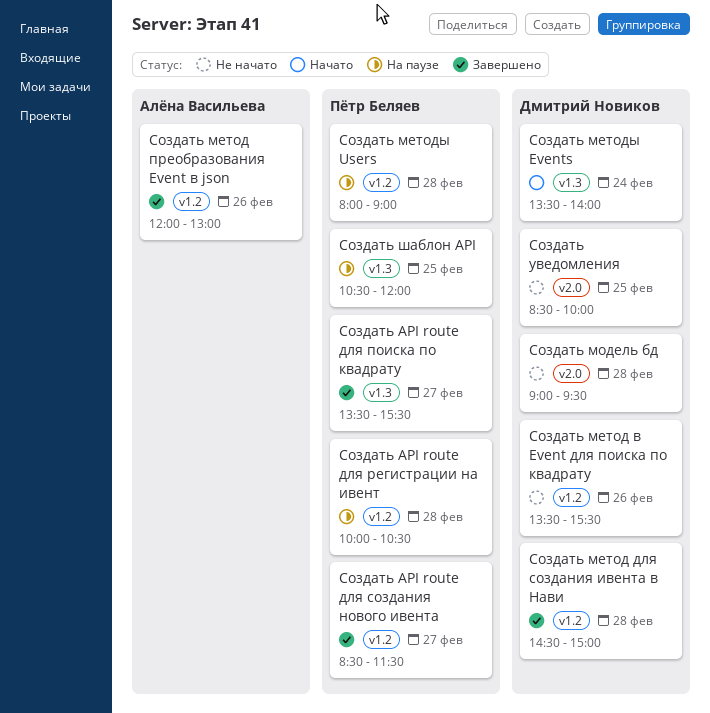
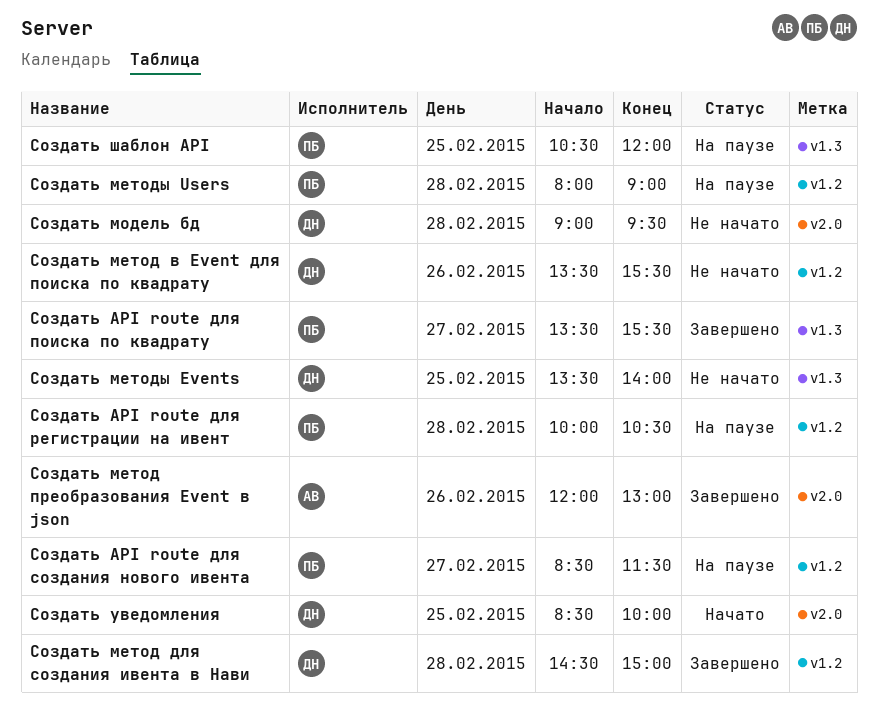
Создать API route для создания нового ивента, status: Завершено -> На паузе
Создать метод преобразования Event в json, label: v1.2 -> v2.0
Создать методы Events, status: Начато -> Не начато
Создать методы Events, day: Feb 24 -> Feb 25
Создать уведомления, status: Не начато -> Начато

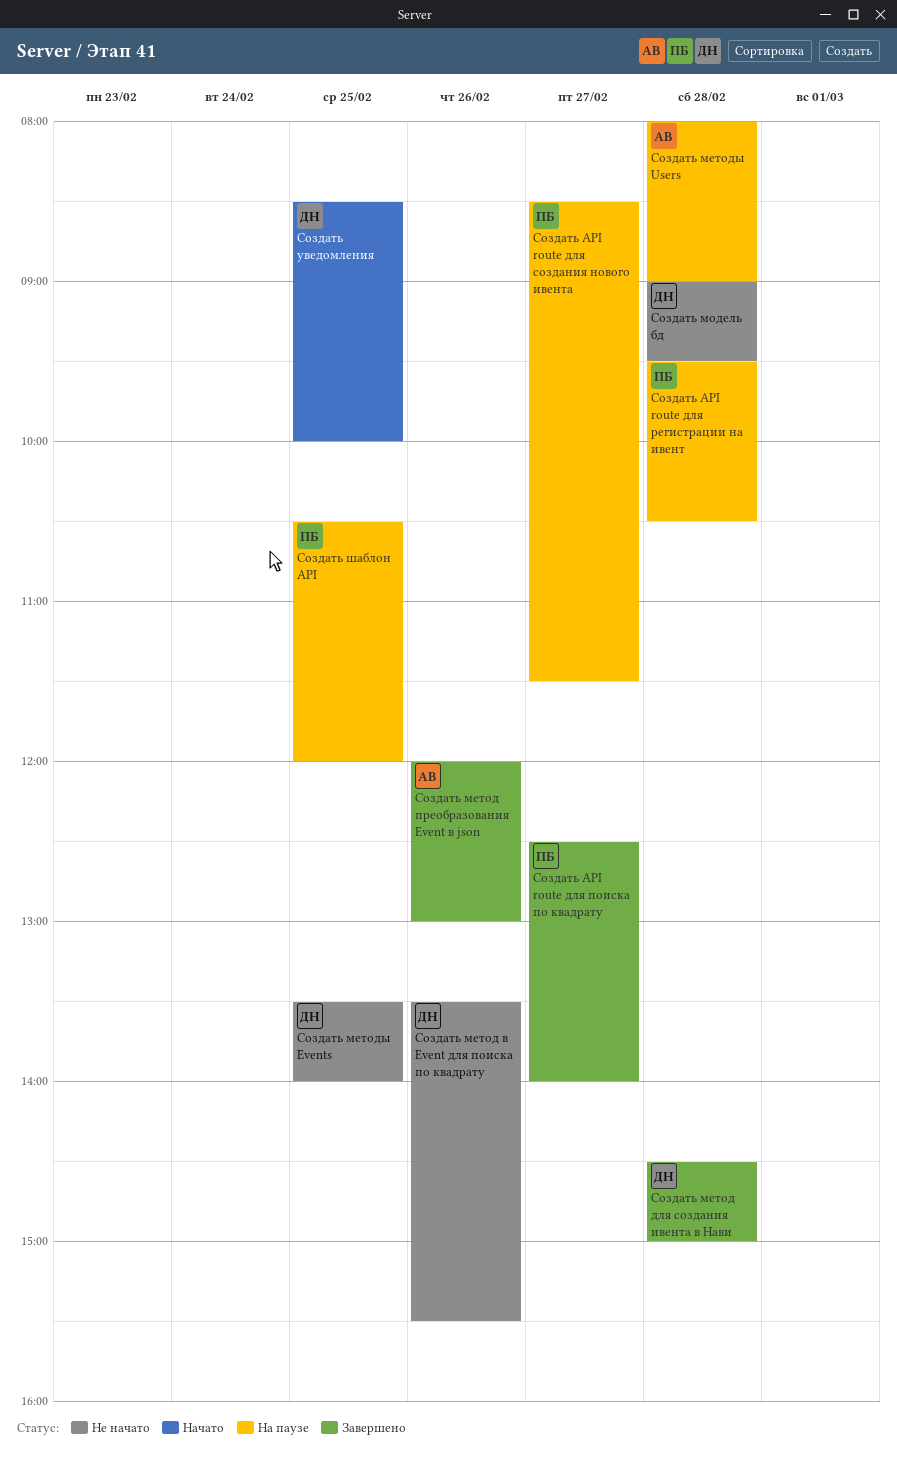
Создать API route для поиска по квадрату, begins: 13:30 -> 12:30
Создать API route для поиска по квадрату, ends: 15:30 -> 14:00
Создать API route для регистрации на ивент, begins: 10:00 -> 09:30
Создать методы Users, owner: ПБ -> АВ

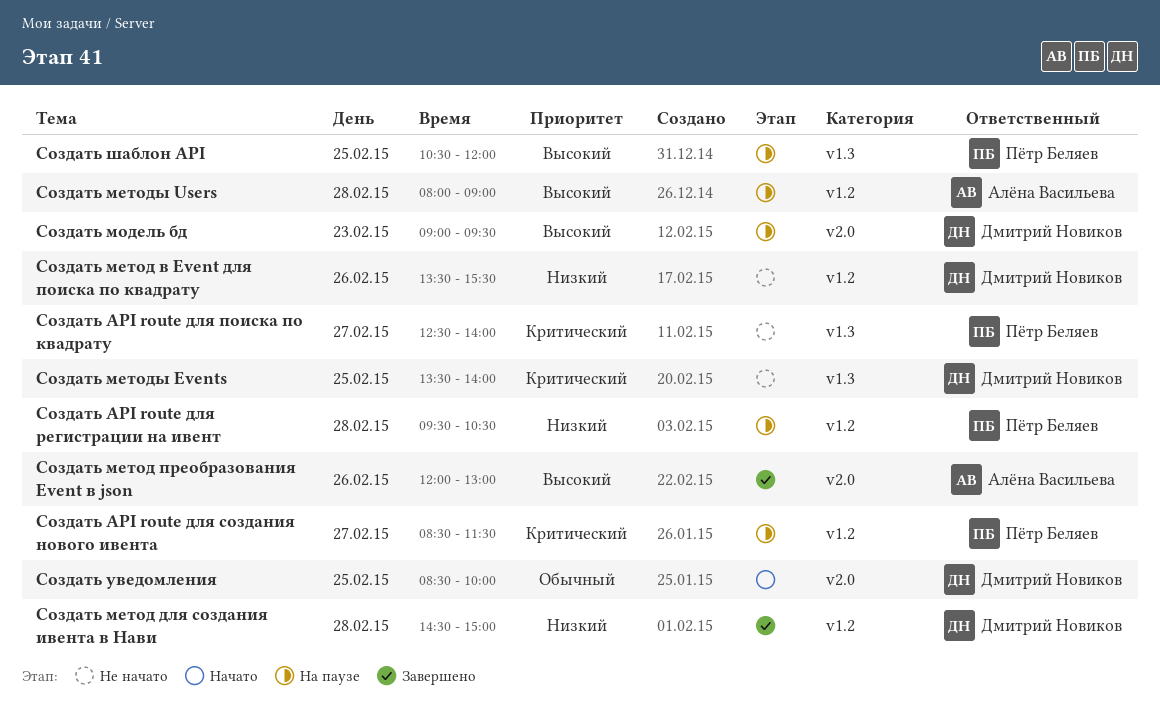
Создать API route для поиска по квадрату, status: Завершено -> Не начато
Создать модель бд, status: Не начато -> На паузе
Создать модель бд, day: Feb 28 -> Feb 23

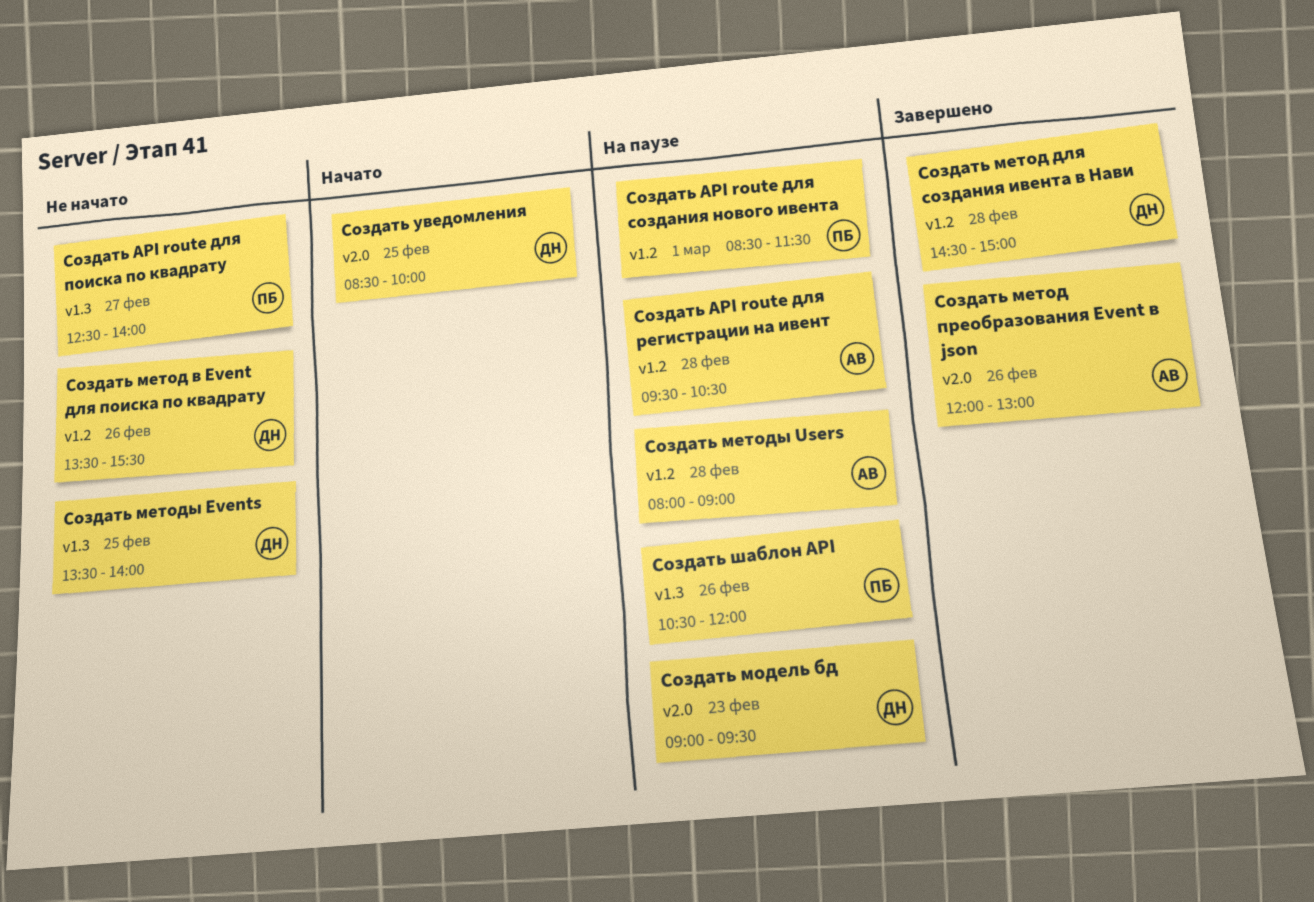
Создать API route для регистрации на ивент, owner: Пётр Беляев -> Алёна Васильева
Создать API route для создания нового ивента, day: Feb 27 -> Mar 1
Создать шаблон API, day: Feb 25 -> Feb 26

